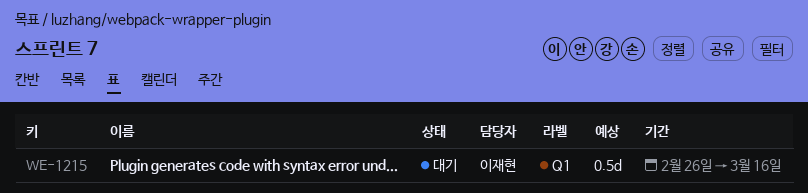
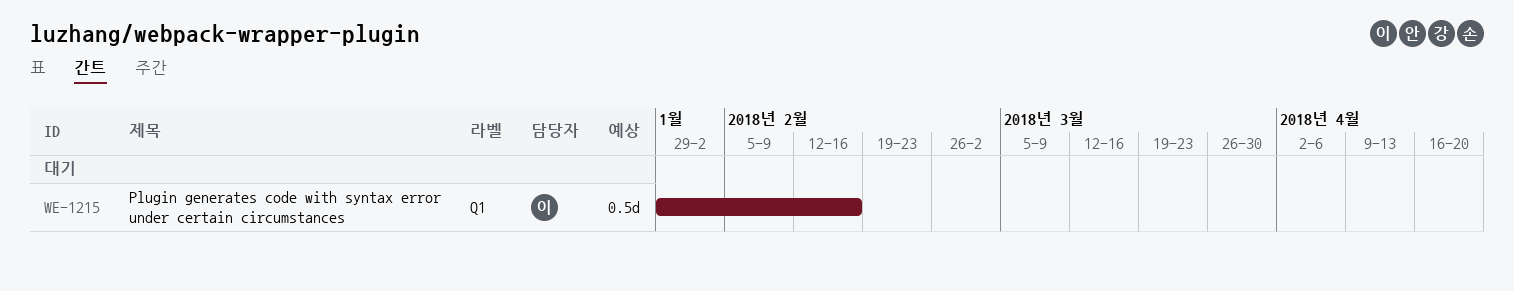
WE-1215, start: Feb 26 -> Jan 29
WE-1215, due: Mar 16 -> Feb 16

